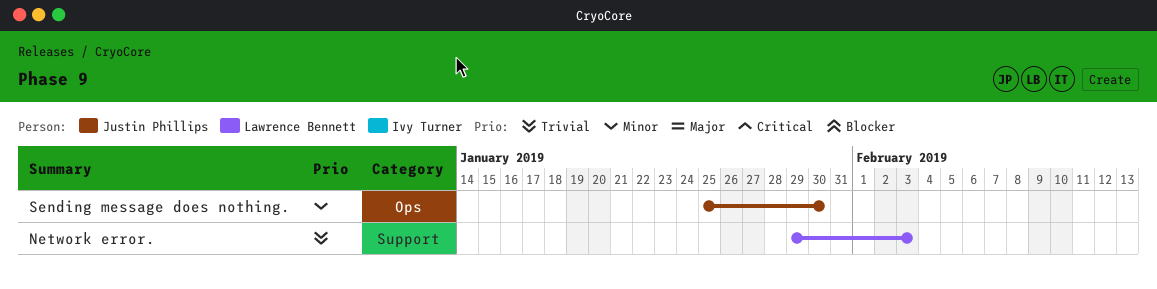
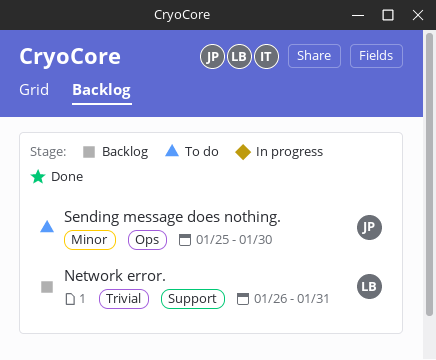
Network error., start: Jan 29 -> Jan 26
Network error., due: Feb 3 -> Jan 31

